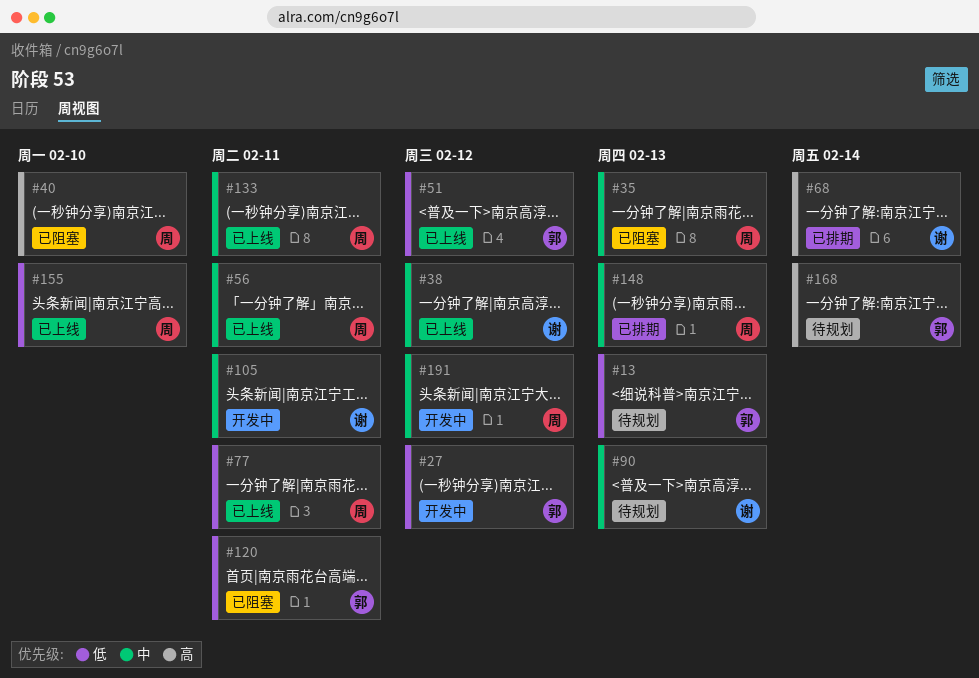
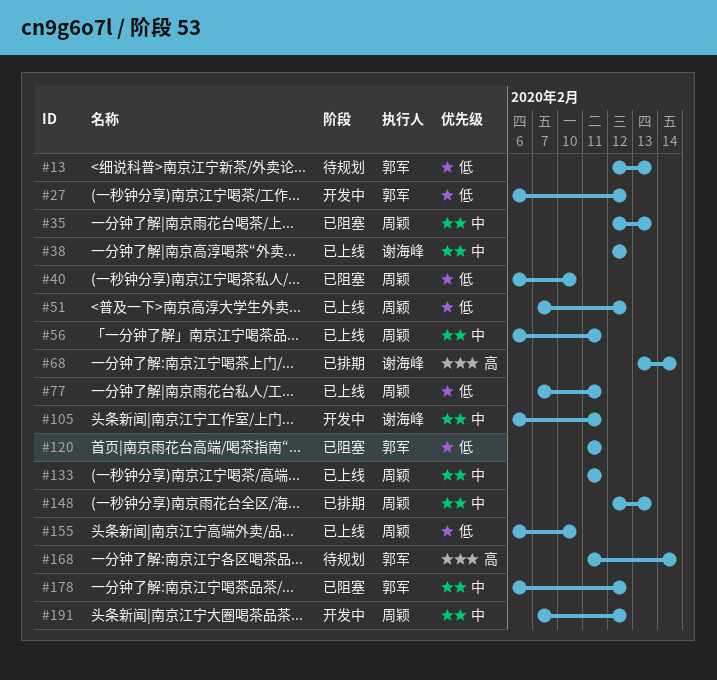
#40, priority: 高 -> 低
#51, owner: 郭军 -> 周颖
#90: present -> none
#178: none -> present

